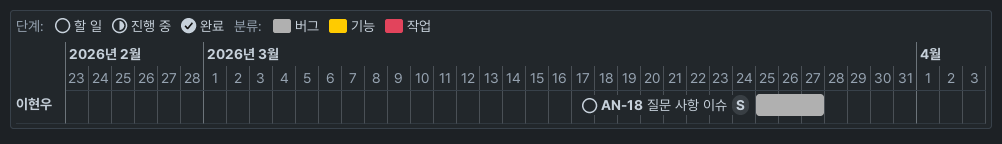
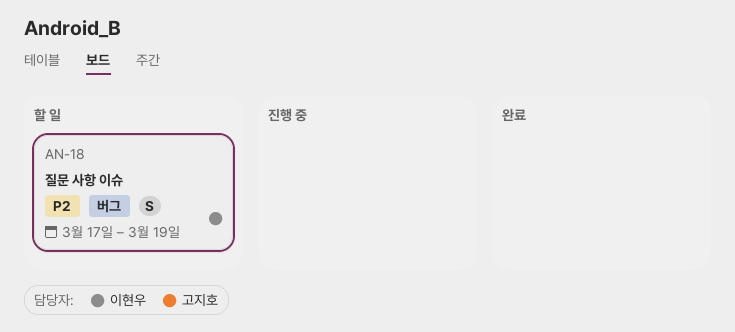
AN-18, start: Mar 25 -> Mar 17
AN-18, due: Mar 27 -> Mar 19

